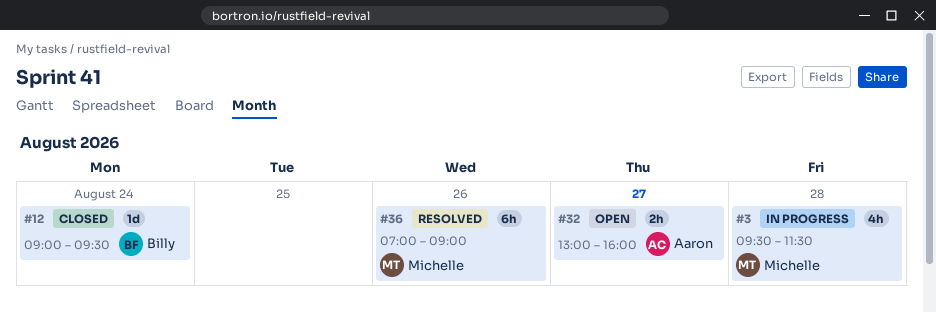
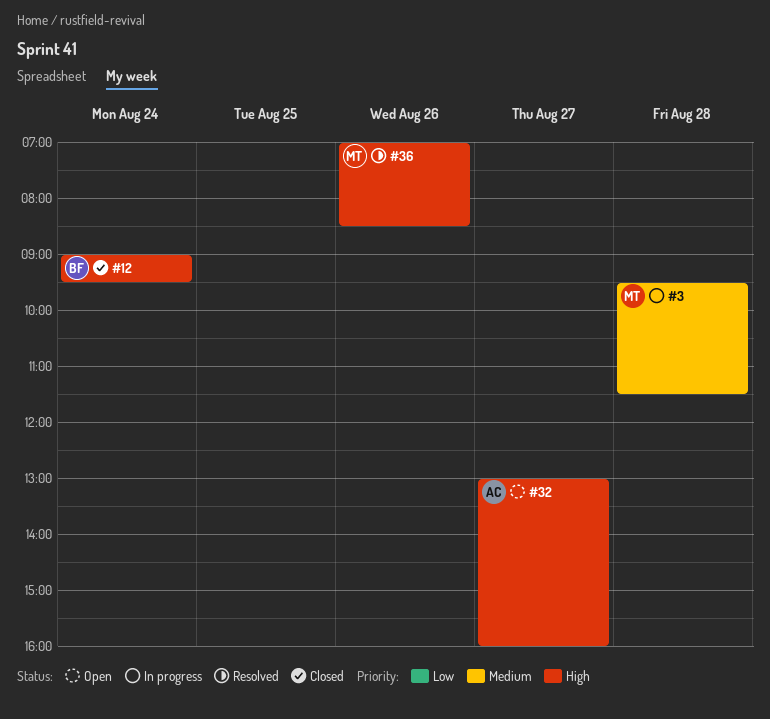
#36, ends: 09:00 -> 08:30

